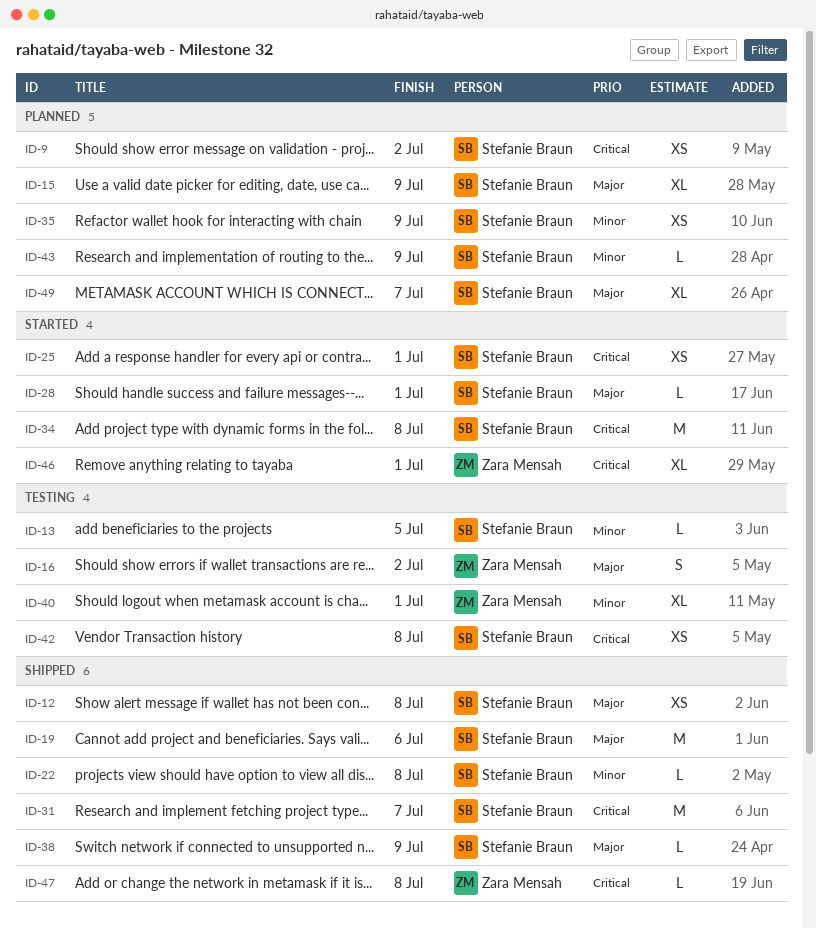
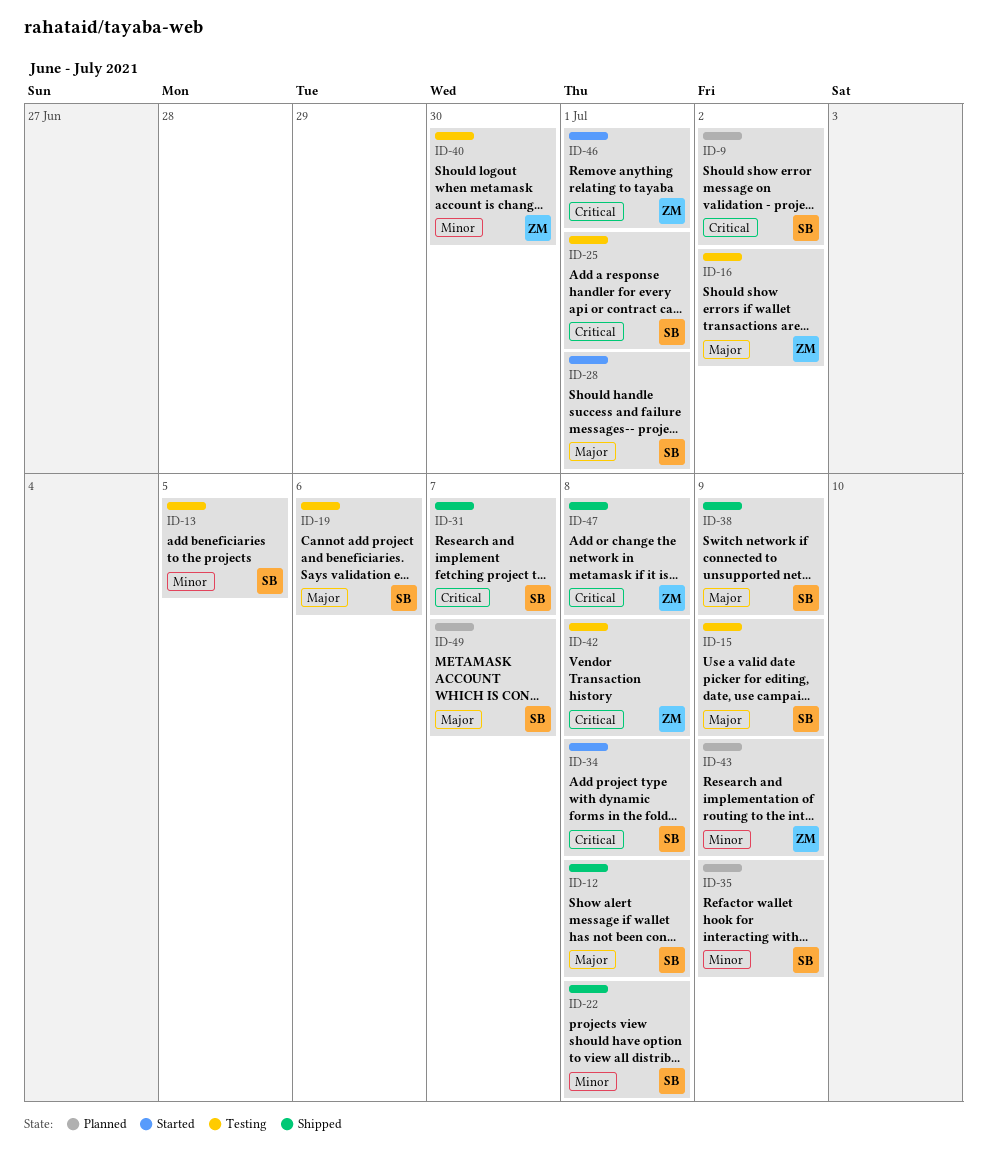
ID-15, status: Planned -> Testing
ID-19, status: Shipped -> Testing
ID-25, status: Started -> Testing
ID-40, due: Jul 1 -> Jun 30
ID-42, owner: Stefanie Braun -> Zara Mensah
ID-43, owner: Stefanie Braun -> Zara Mensah

